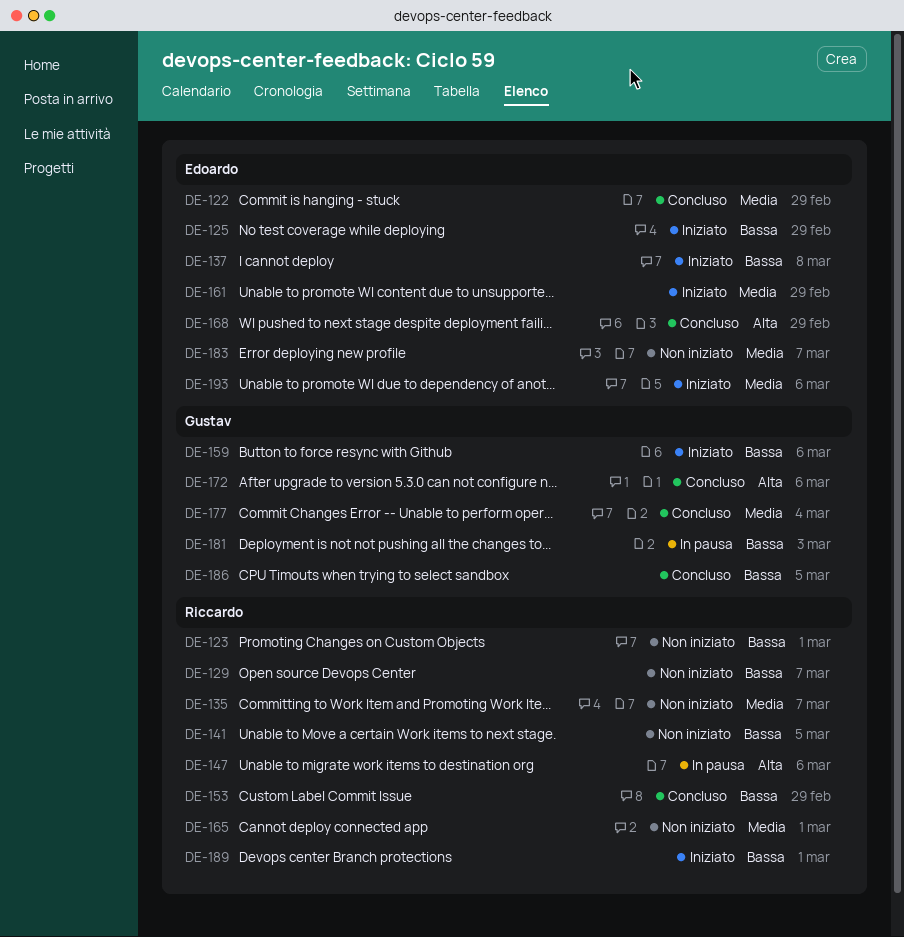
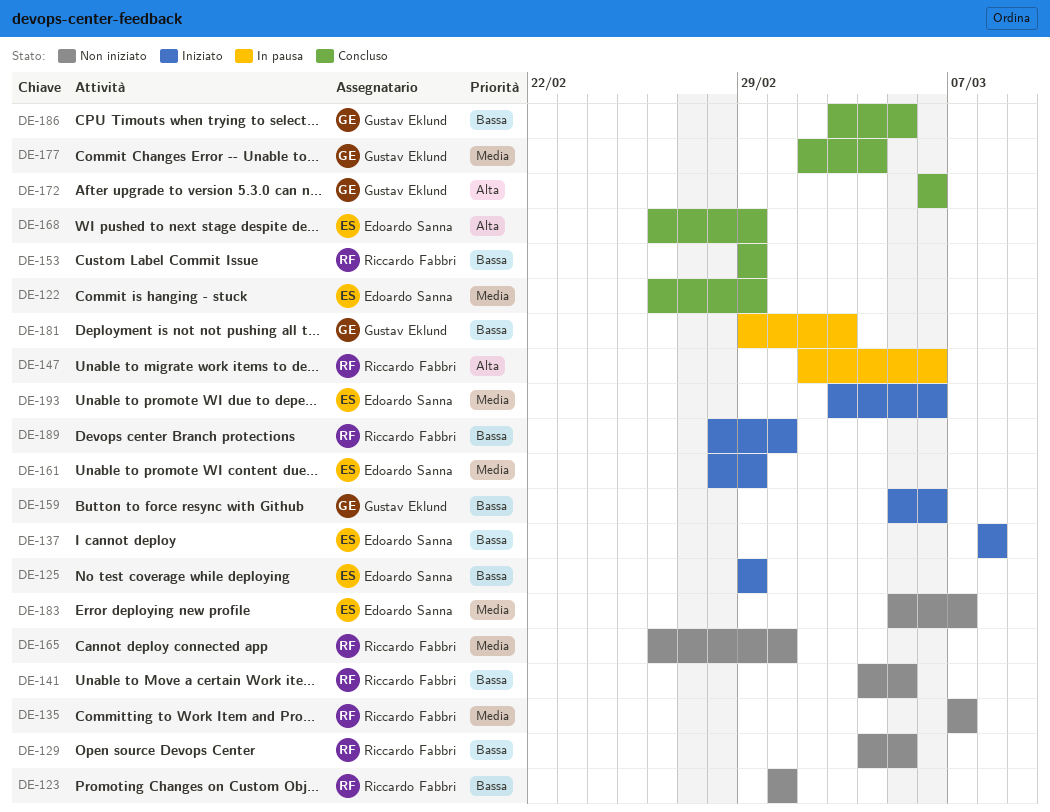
DE-129, due: Mar 7 -> Mar 5

